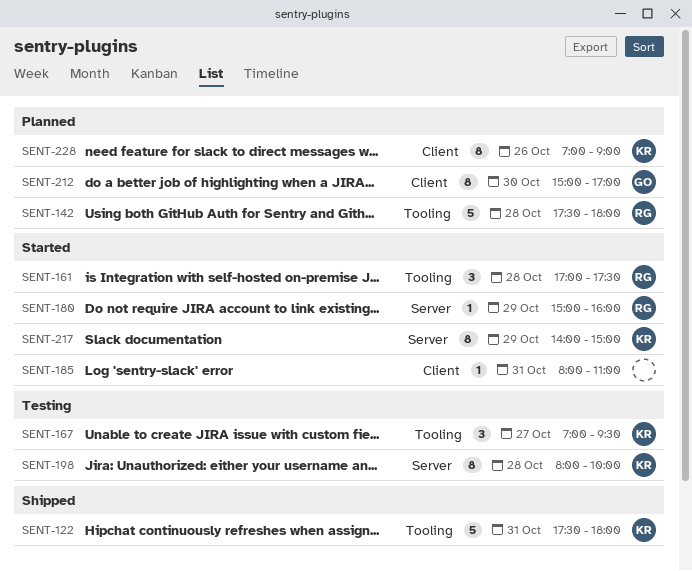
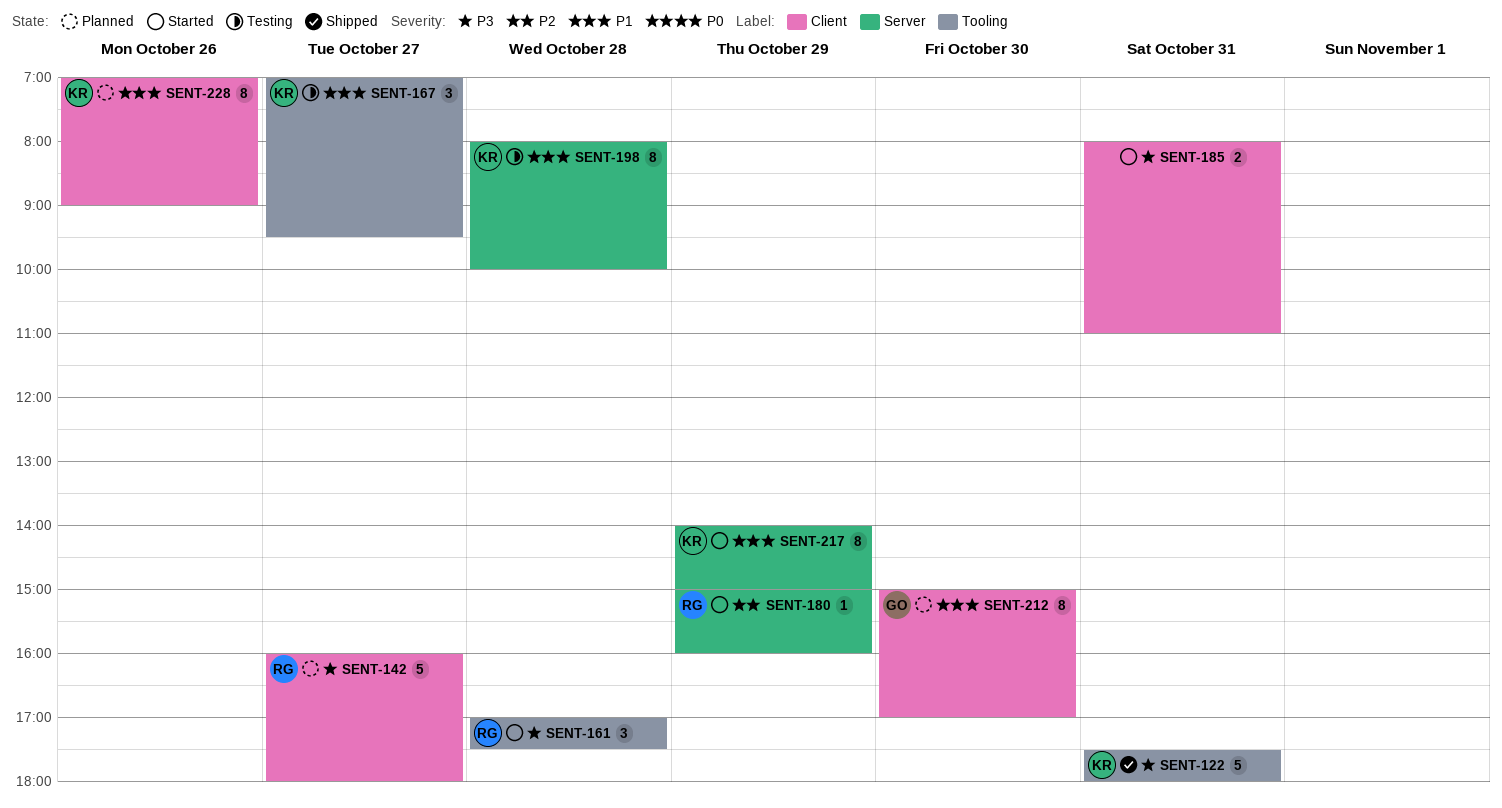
SENT-142, label: Tooling -> Client
SENT-142, day: Oct 28 -> Oct 27
SENT-142, begins: 17:30 -> 16:00
SENT-185, estimate: 1 -> 2

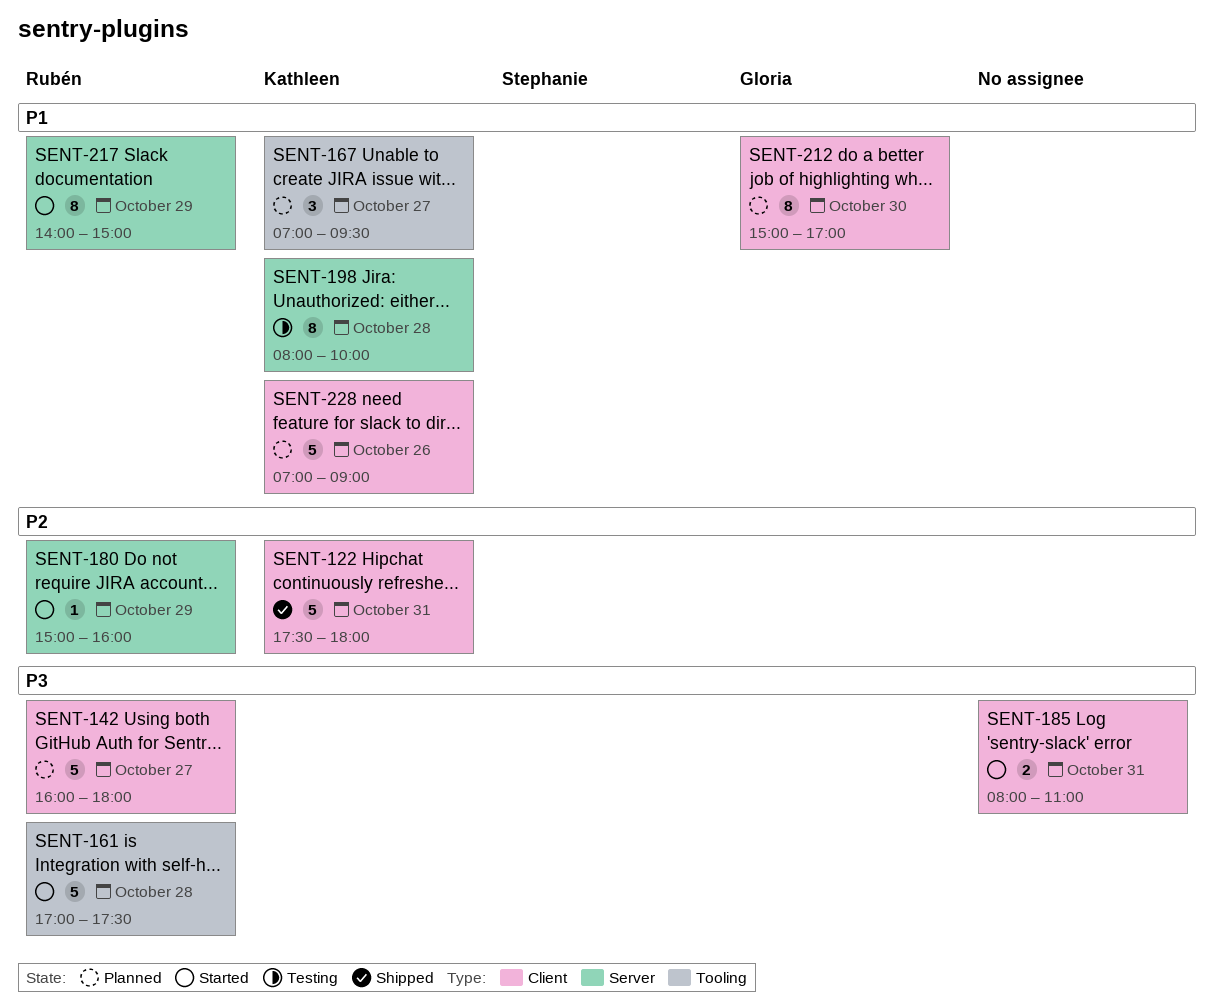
SENT-122, priority: P3 -> P2
SENT-122, label: Tooling -> Client
SENT-161, estimate: 3 -> 5
SENT-167, status: Testing -> Planned
SENT-217, owner: Kathleen -> Rubén
SENT-228, estimate: 8 -> 5

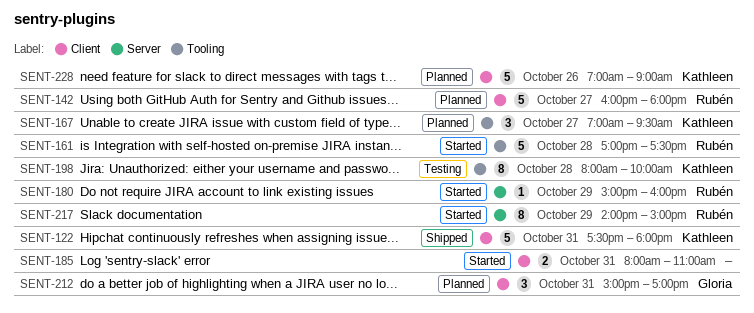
SENT-198, label: Server -> Tooling
SENT-212, estimate: 8 -> 3
SENT-212, day: Oct 30 -> Oct 31

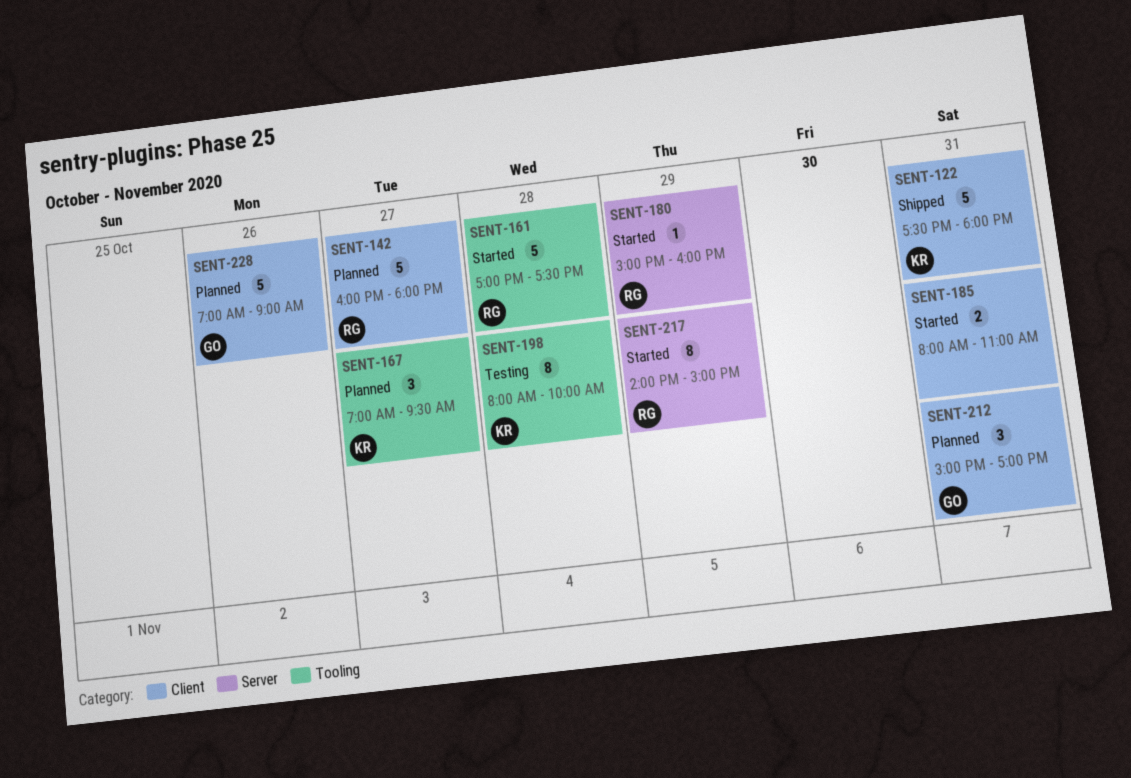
SENT-228, owner: Kathleen -> Gloria

